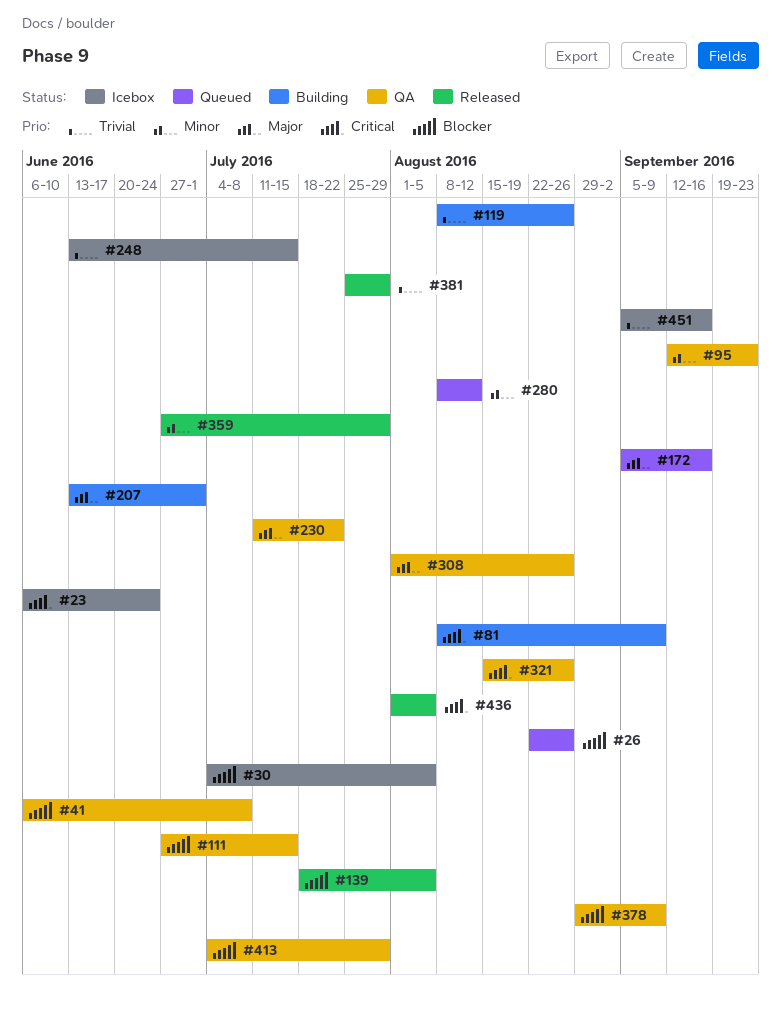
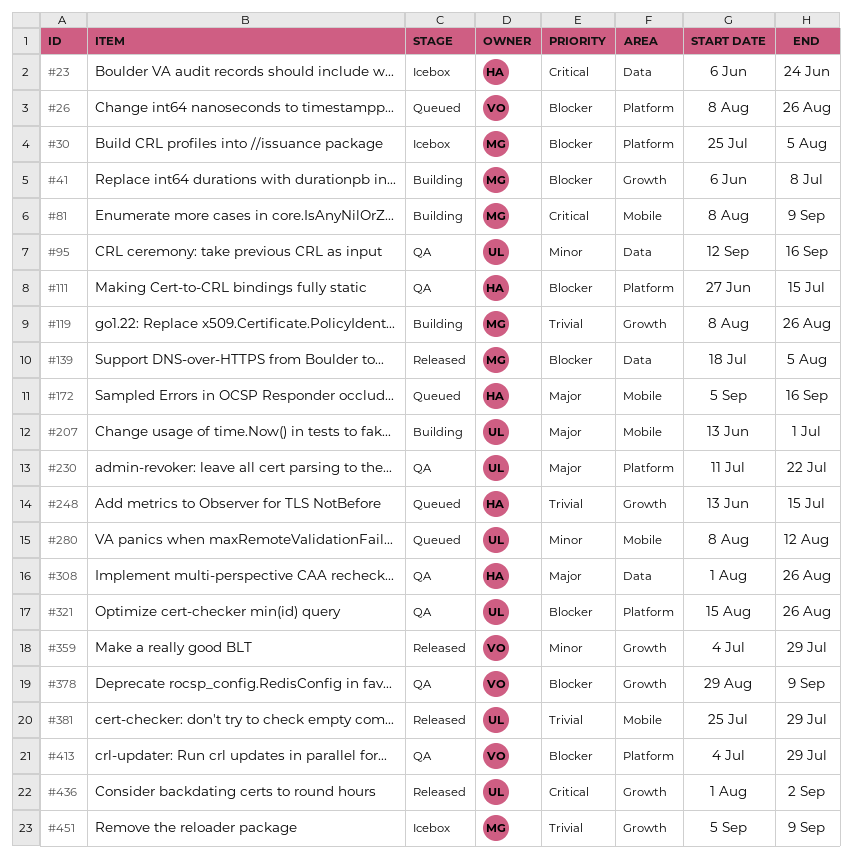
#26, start: Aug 22 -> Aug 8
#30, start: Jul 4 -> Jul 25
#41, status: QA -> Building
#95, due: Sep 23 -> Sep 16
#248, status: Icebox -> Queued
#321, priority: Critical -> Blocker
#359, start: Jun 27 -> Jul 4
#436, due: Aug 5 -> Sep 2
#451, due: Sep 16 -> Sep 9

